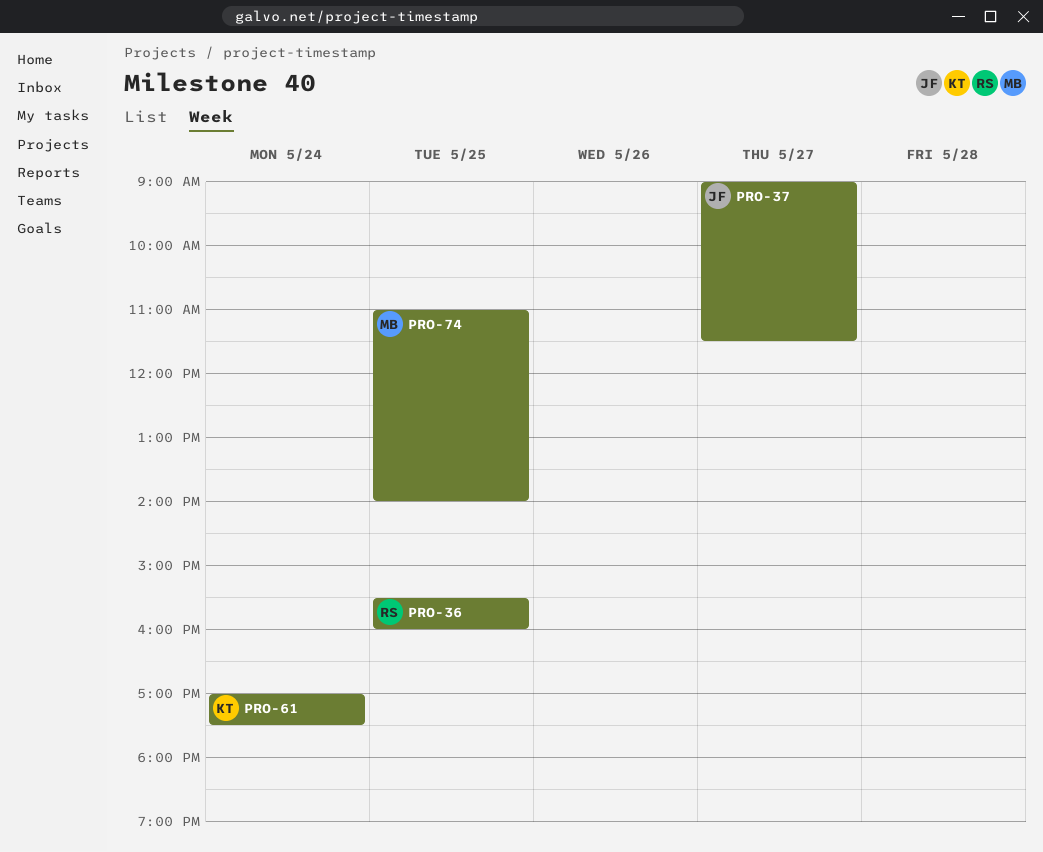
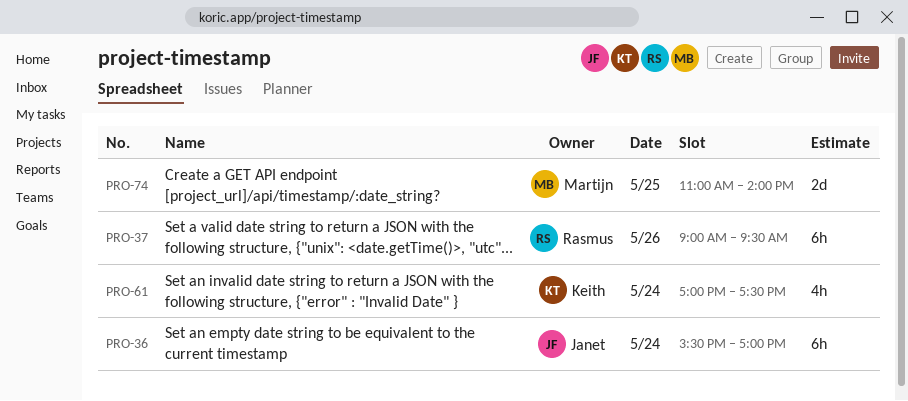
PRO-36, owner: Rasmus -> Janet
PRO-36, day: May 25 -> May 24
PRO-36, ends: 16:00 -> 17:00
PRO-37, owner: Janet -> Rasmus
PRO-37, day: May 27 -> May 26
PRO-37, ends: 11:30 -> 09:30

